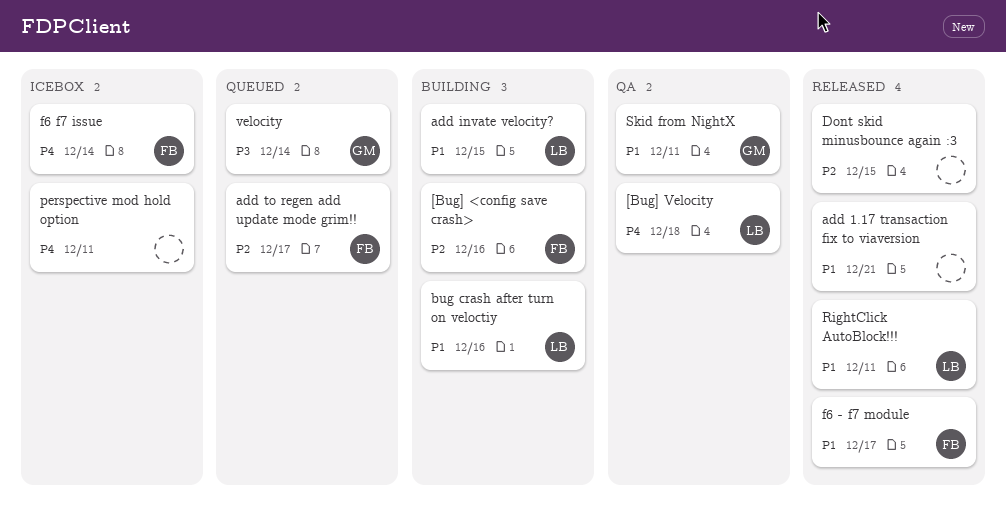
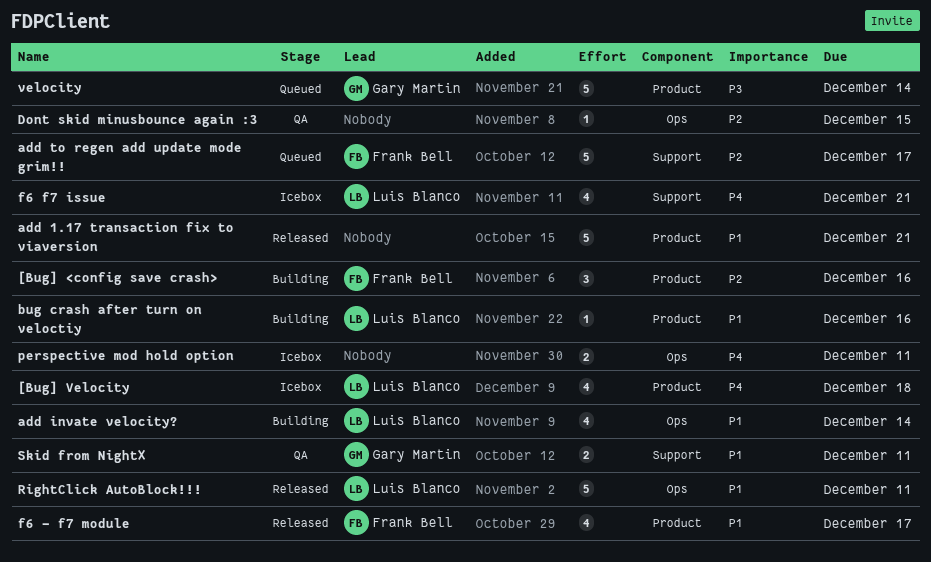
[Bug] Velocity, status: QA -> Icebox
add invate velocity?, due: Dec 15 -> Dec 14
Dont skid minusbounce again :3, status: Released -> QA
f6 f7 issue, owner: Frank Bell -> Luis Blanco
f6 f7 issue, due: Dec 14 -> Dec 21

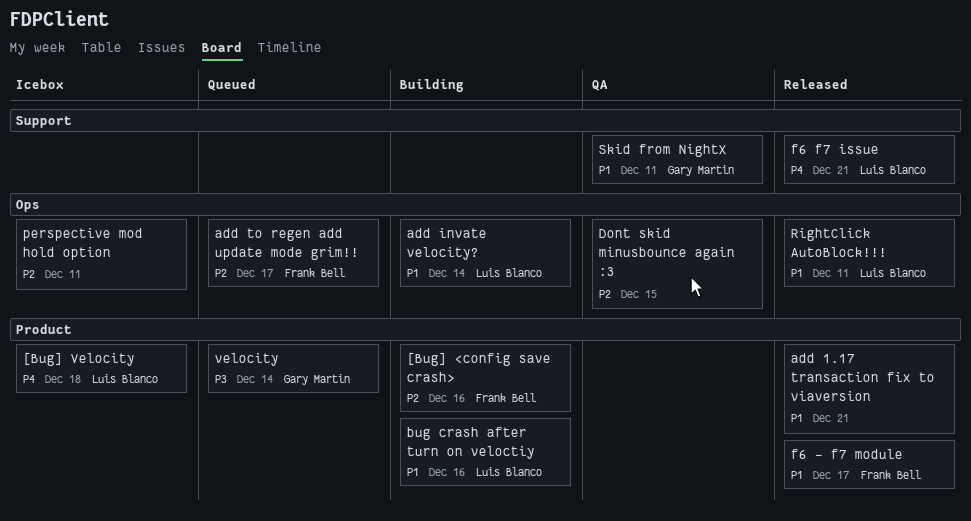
add to regen add update mode grim!!, label: Support -> Ops
f6 f7 issue, status: Icebox -> Released
perspective mod hold option, priority: P4 -> P2

